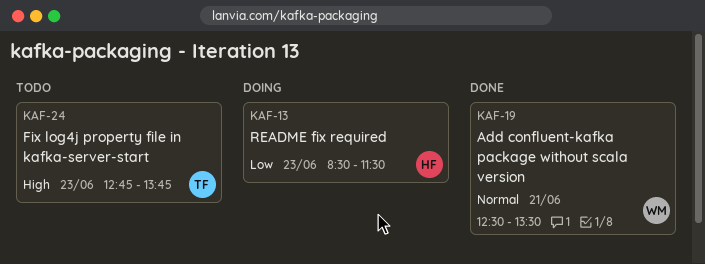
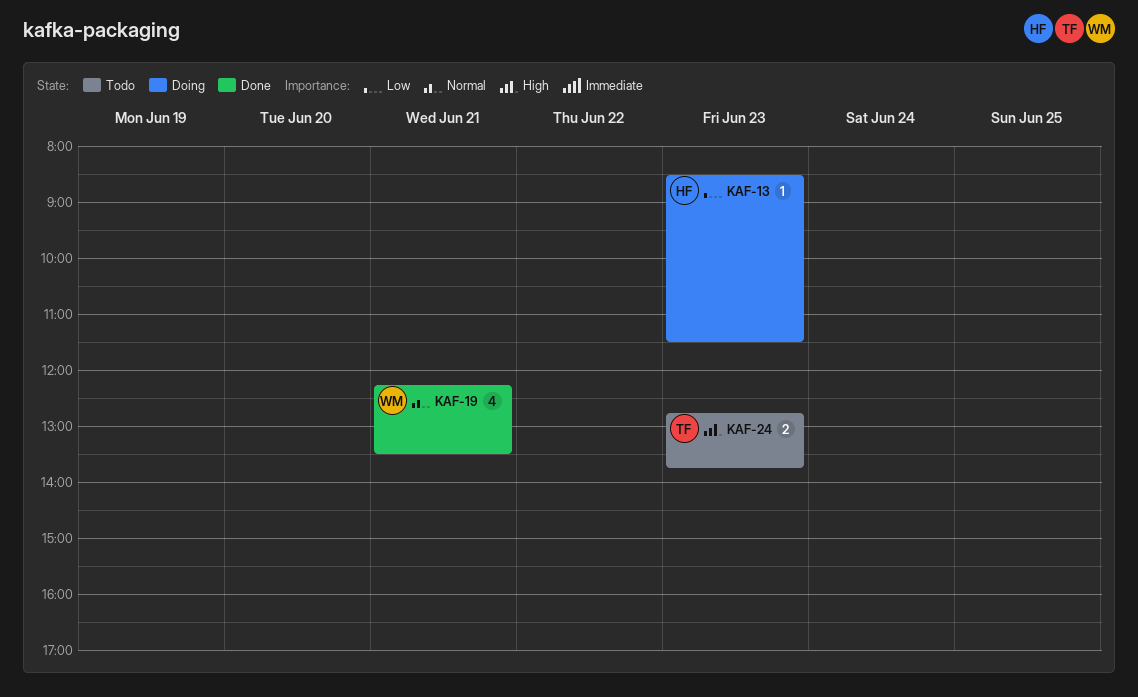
KAF-19, begins: 12:30 -> 12:15

